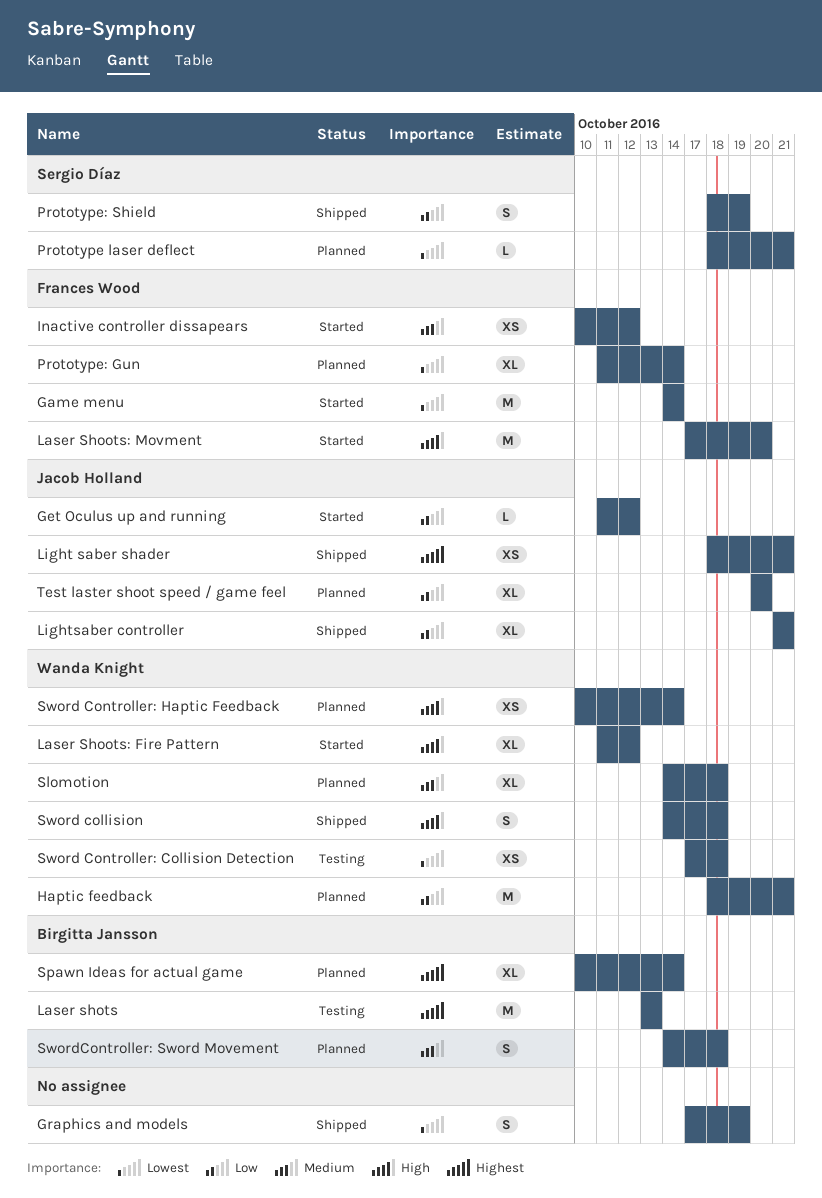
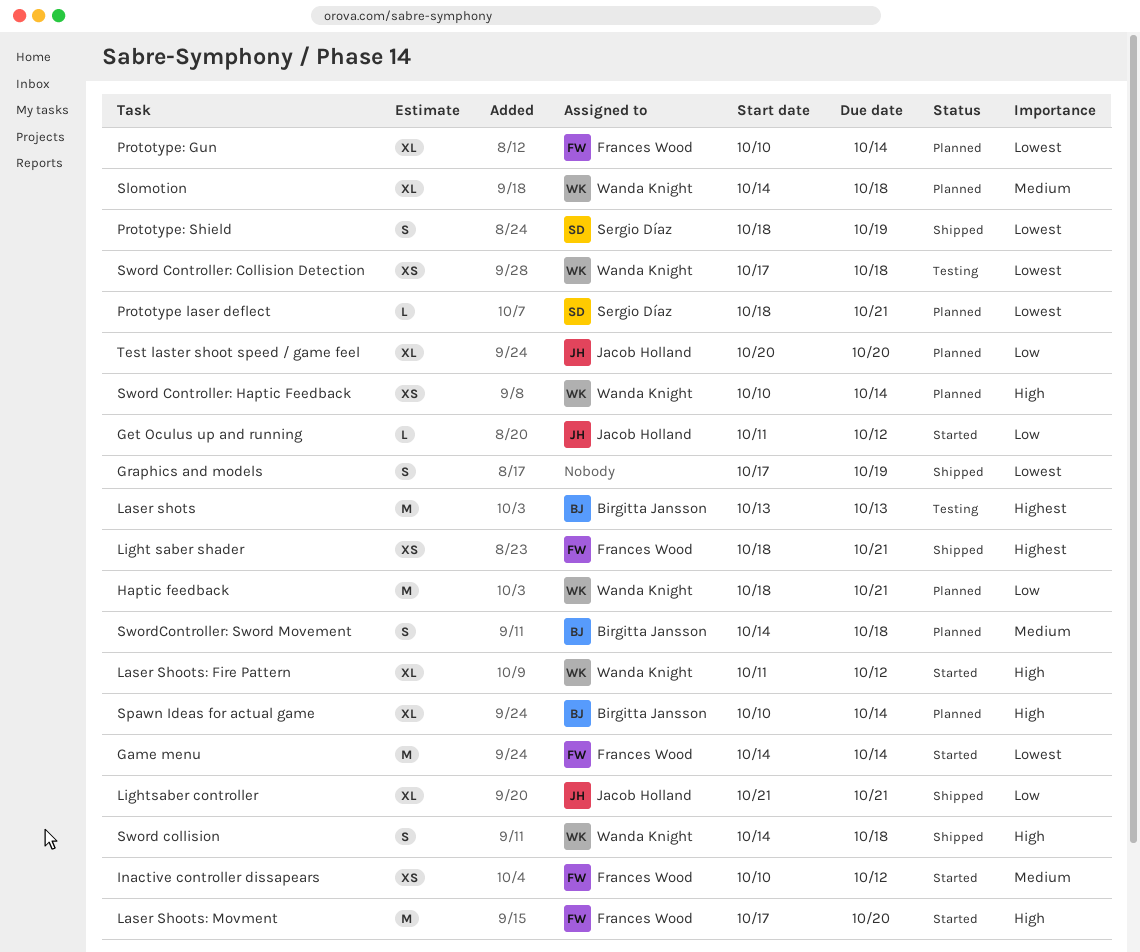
Light saber shader, owner: Jacob Holland -> Frances Wood
Prototype: Gun, start: Oct 11 -> Oct 10
Prototype: Shield, priority: Low -> Lowest
Spawn Ideas for actual game, priority: Highest -> High

